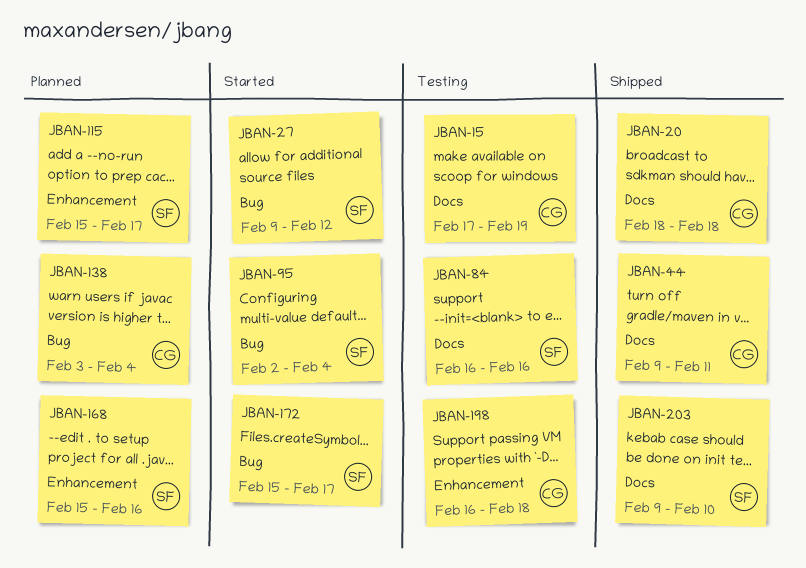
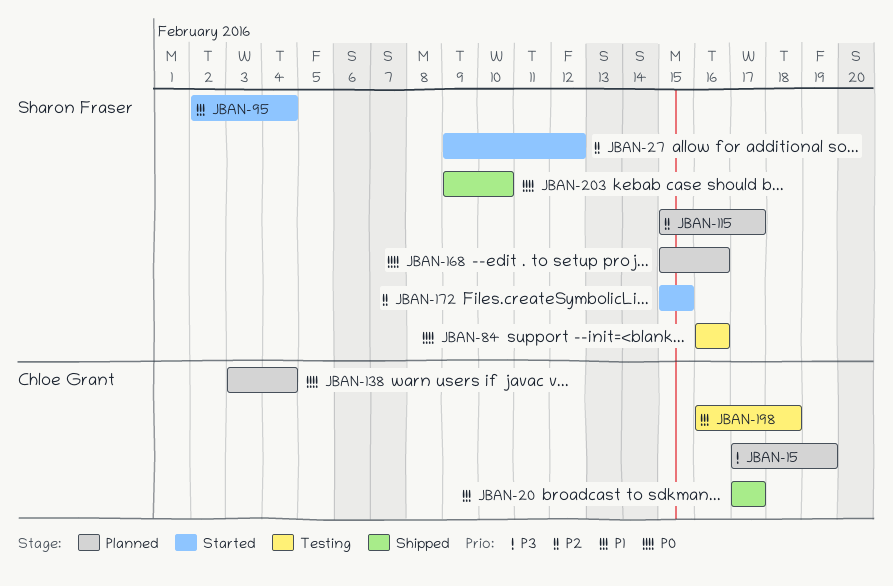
JBAN-15, status: Testing -> Planned
JBAN-20, start: Feb 18 -> Feb 17
JBAN-20, due: Feb 18 -> Feb 17
JBAN-44: present -> none
JBAN-172, due: Feb 17 -> Feb 15

